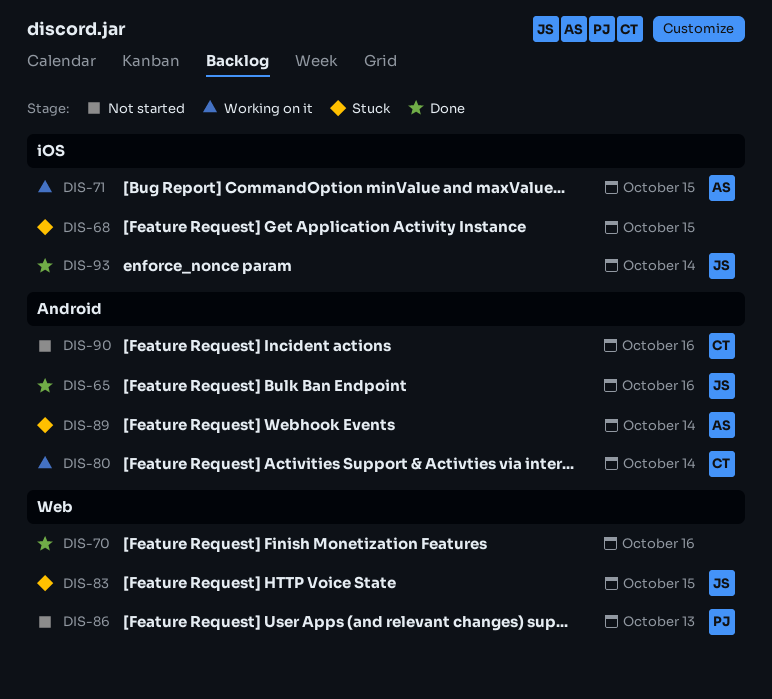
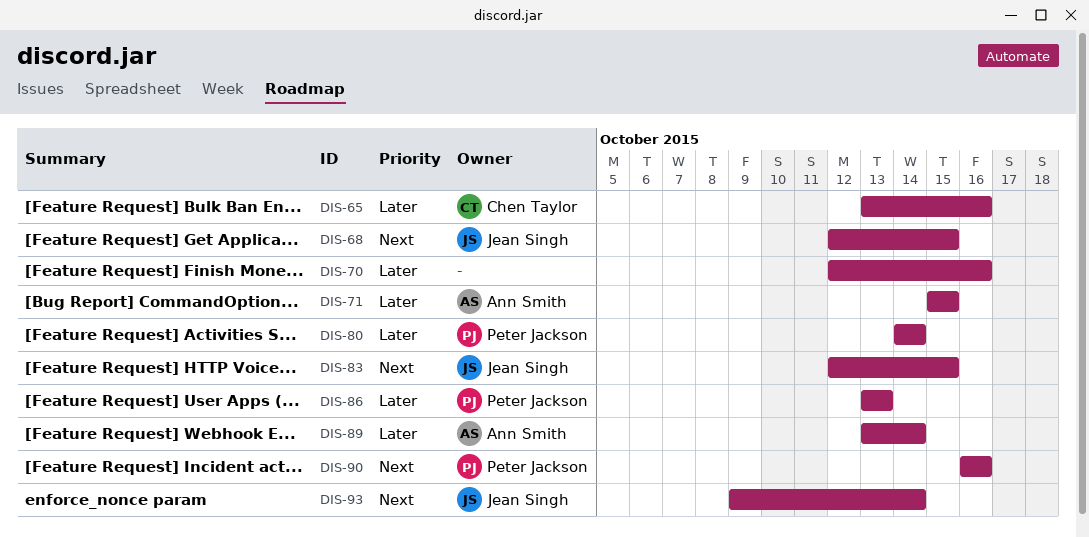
DIS-65, owner: Jean Singh -> Chen Taylor
DIS-68, owner: none -> Jean Singh
DIS-80, owner: Chen Taylor -> Peter Jackson
DIS-90, owner: Chen Taylor -> Peter Jackson

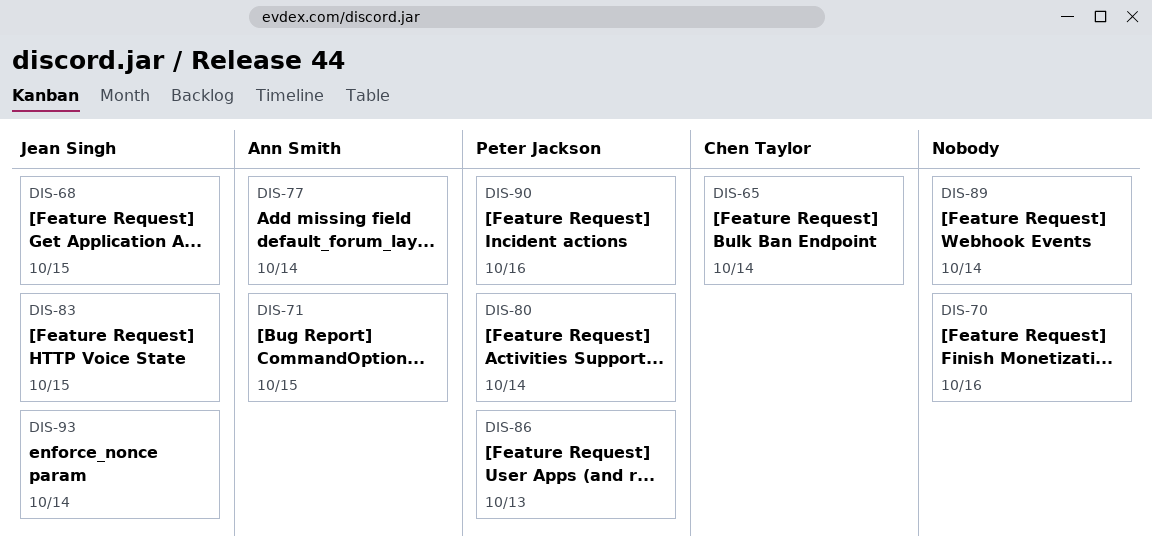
DIS-65, due: Oct 16 -> Oct 14
DIS-77: none -> present
DIS-89, owner: Ann Smith -> none

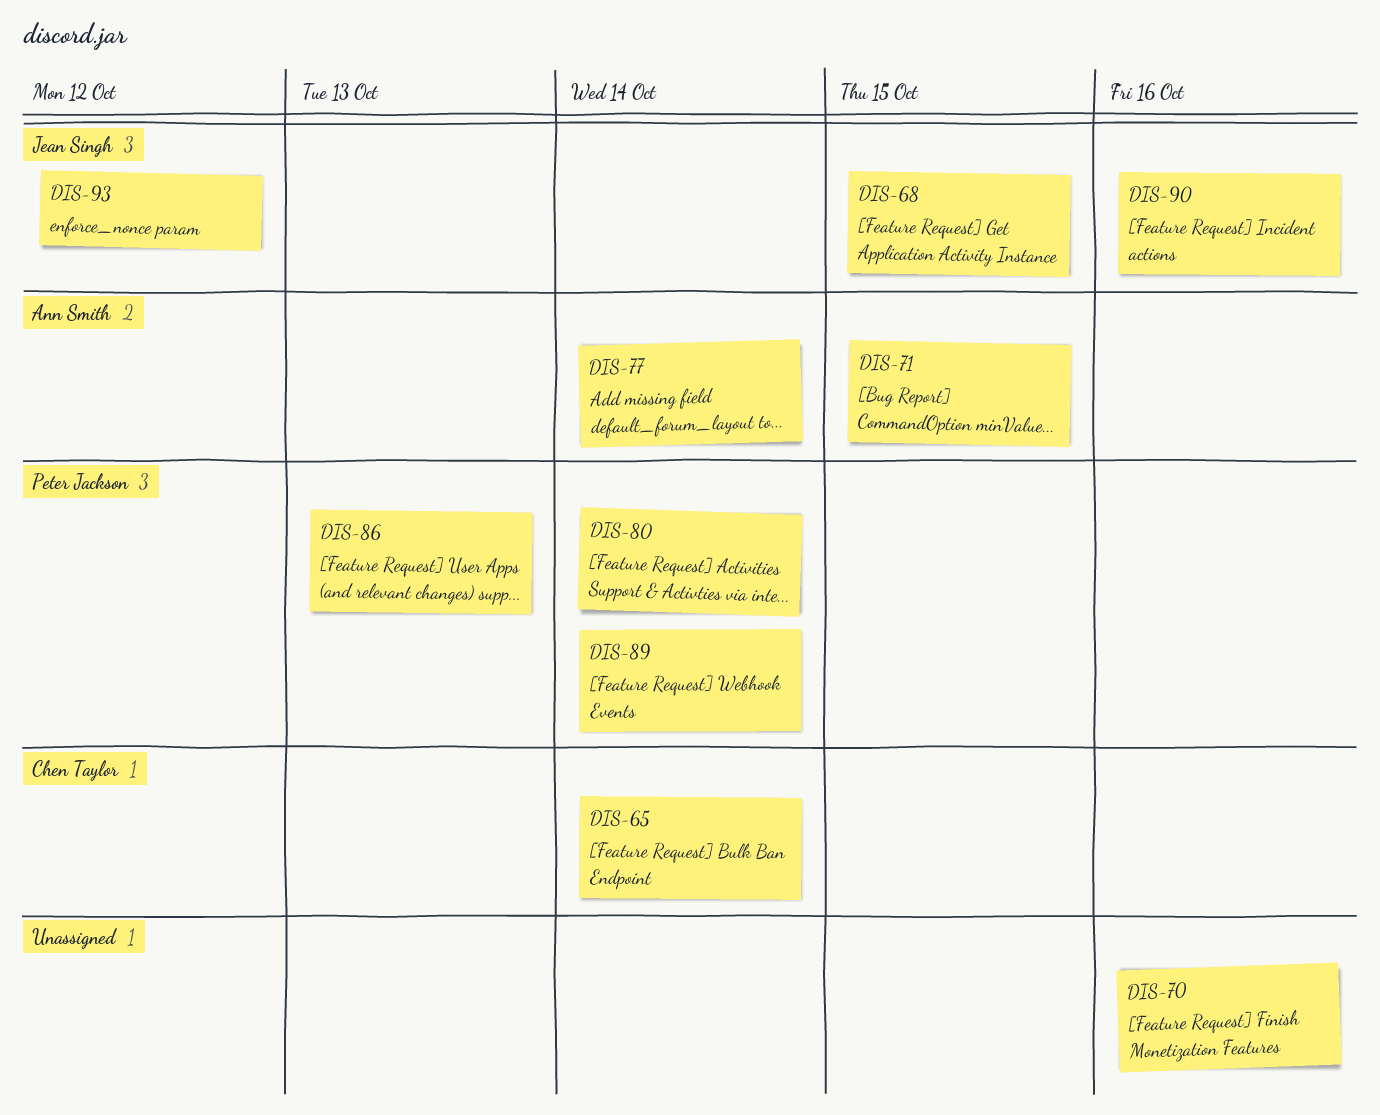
DIS-83: present -> none
DIS-89, owner: none -> Peter Jackson
DIS-90, owner: Peter Jackson -> Jean Singh
DIS-93, due: Oct 14 -> Oct 12

